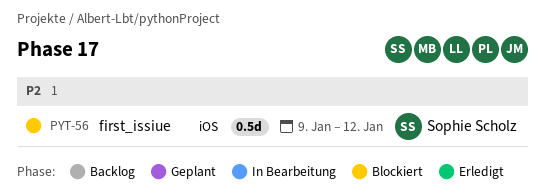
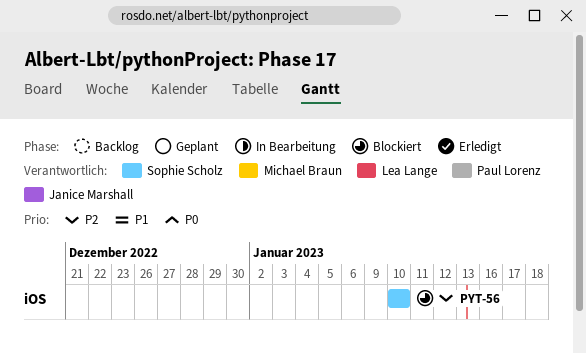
PYT-56, start: Jan 9 -> Jan 10
PYT-56, due: Jan 12 -> Jan 10

